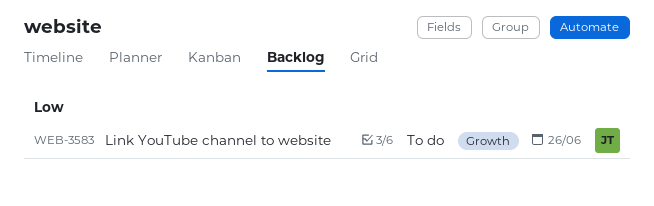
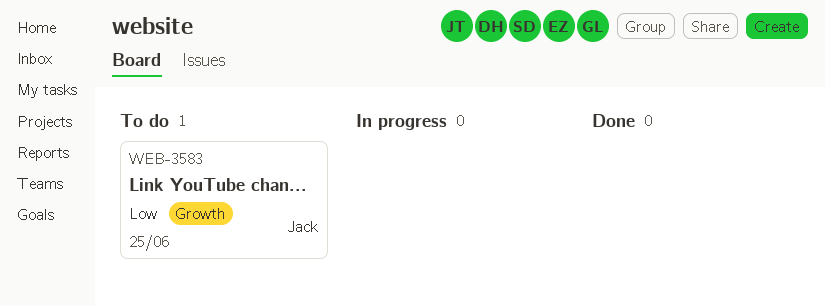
WEB-3583, due: Jun 26 -> Jun 25

